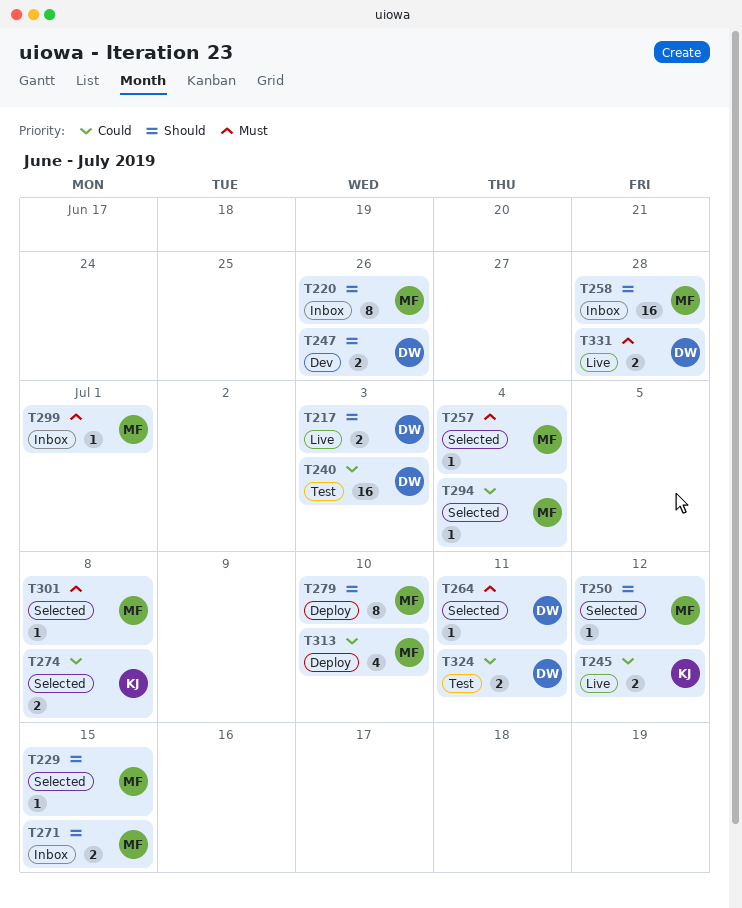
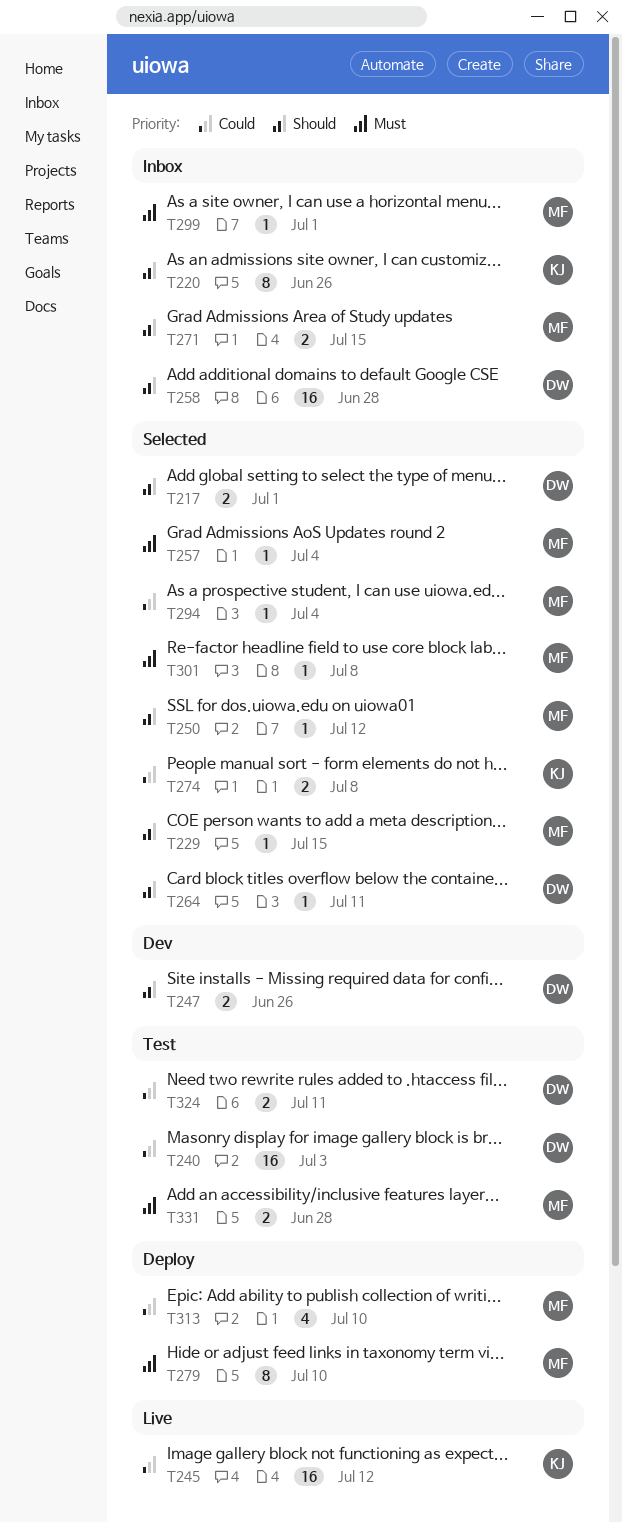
T217, status: Live -> Selected
T217, due: Jul 3 -> Jul 1
T220, owner: MF -> KJ
T245, estimate: 2 -> 16
T258, owner: MF -> DW
T264, priority: Must -> Should
T279, priority: Should -> Must
T331, status: Live -> Test
T331, owner: DW -> MF

